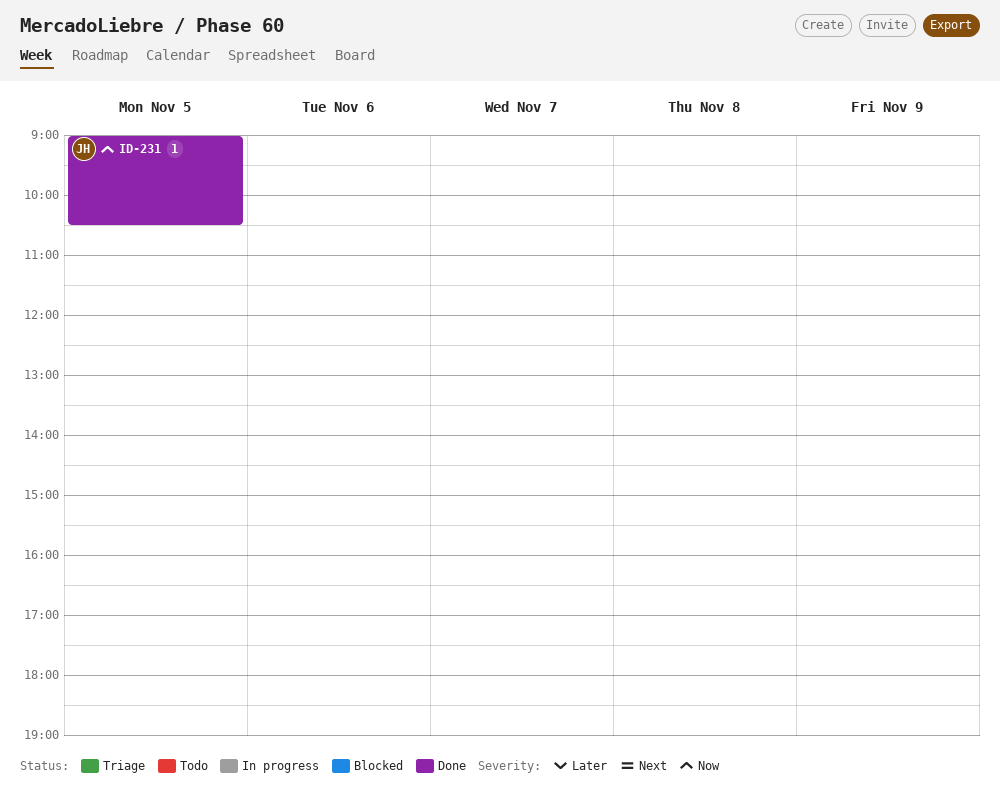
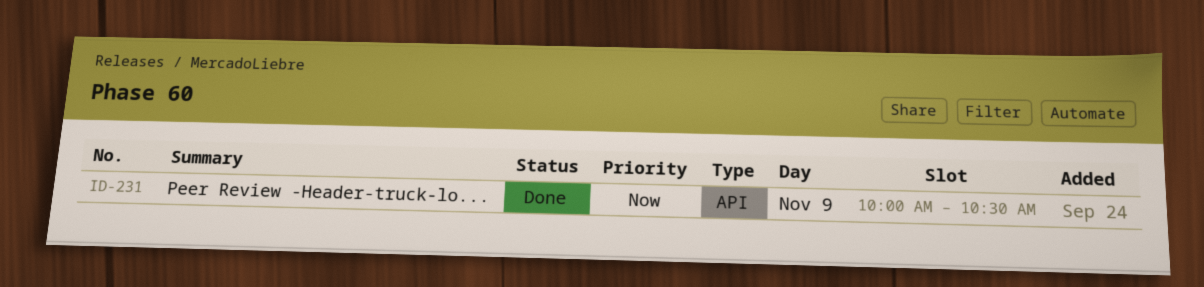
ID-231, day: Nov 5 -> Nov 9
ID-231, begins: 09:00 -> 10:00

